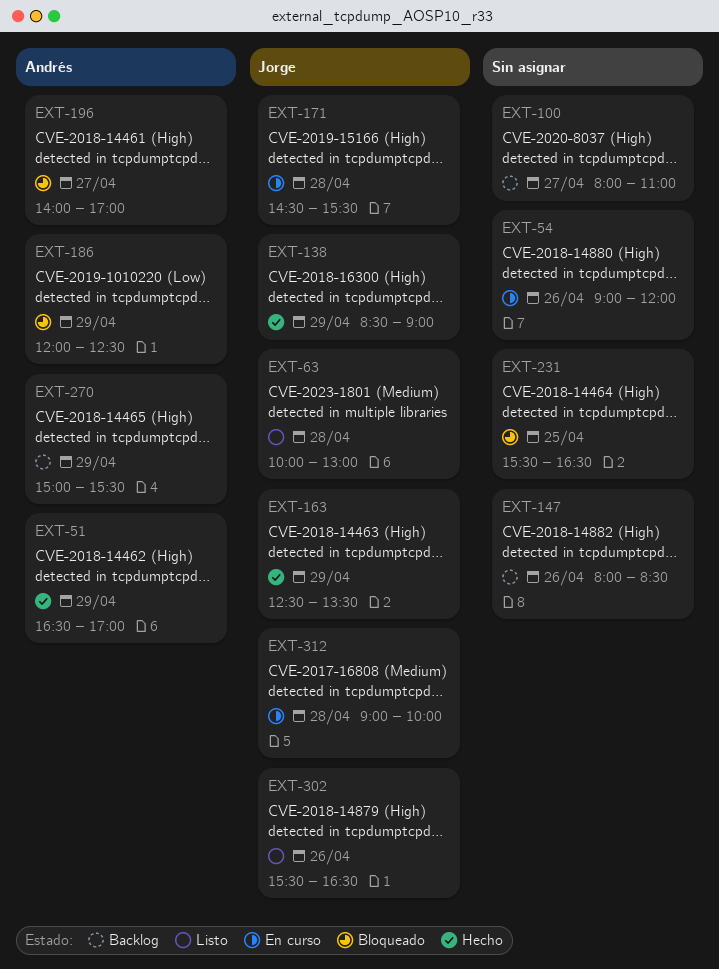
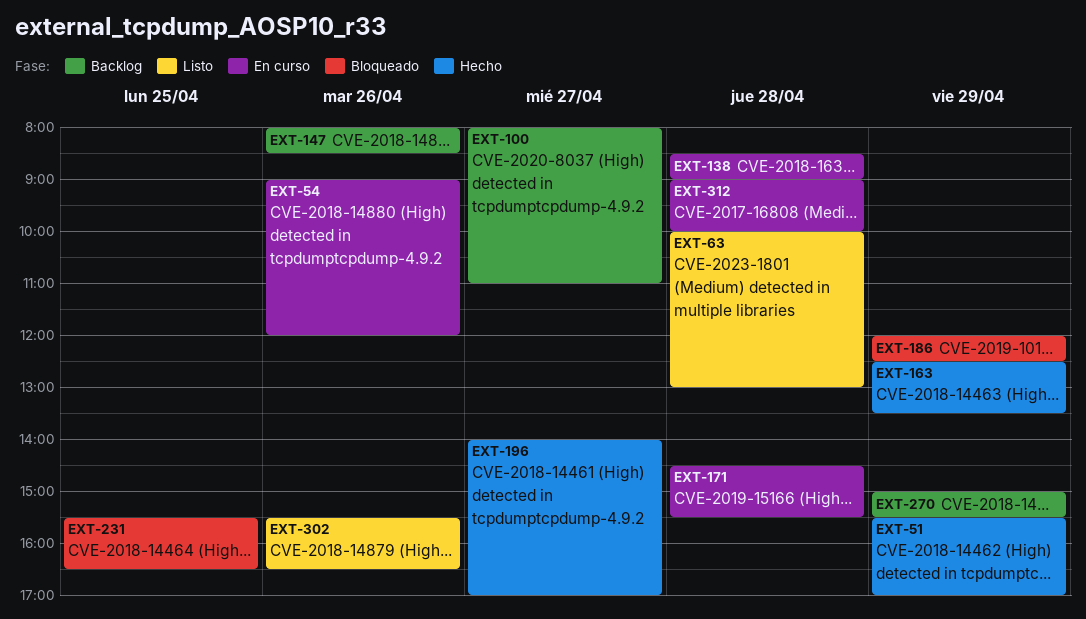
EXT-51, begins: 16:30 -> 15:30
EXT-138, status: Hecho -> En curso
EXT-138, day: Apr 29 -> Apr 28
EXT-196, status: Bloqueado -> Hecho

